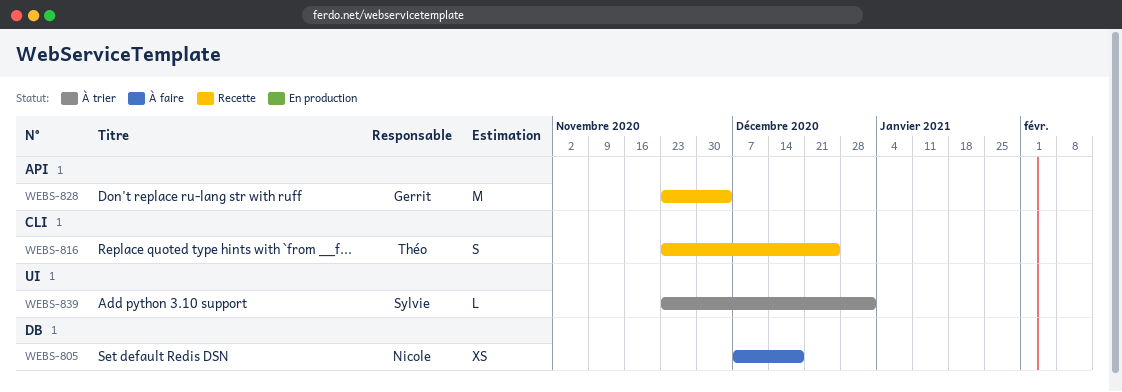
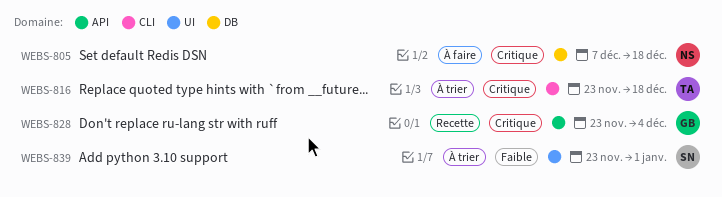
WEBS-816, status: Recette -> À trier
WEBS-816, due: Dec 25 -> Dec 18

